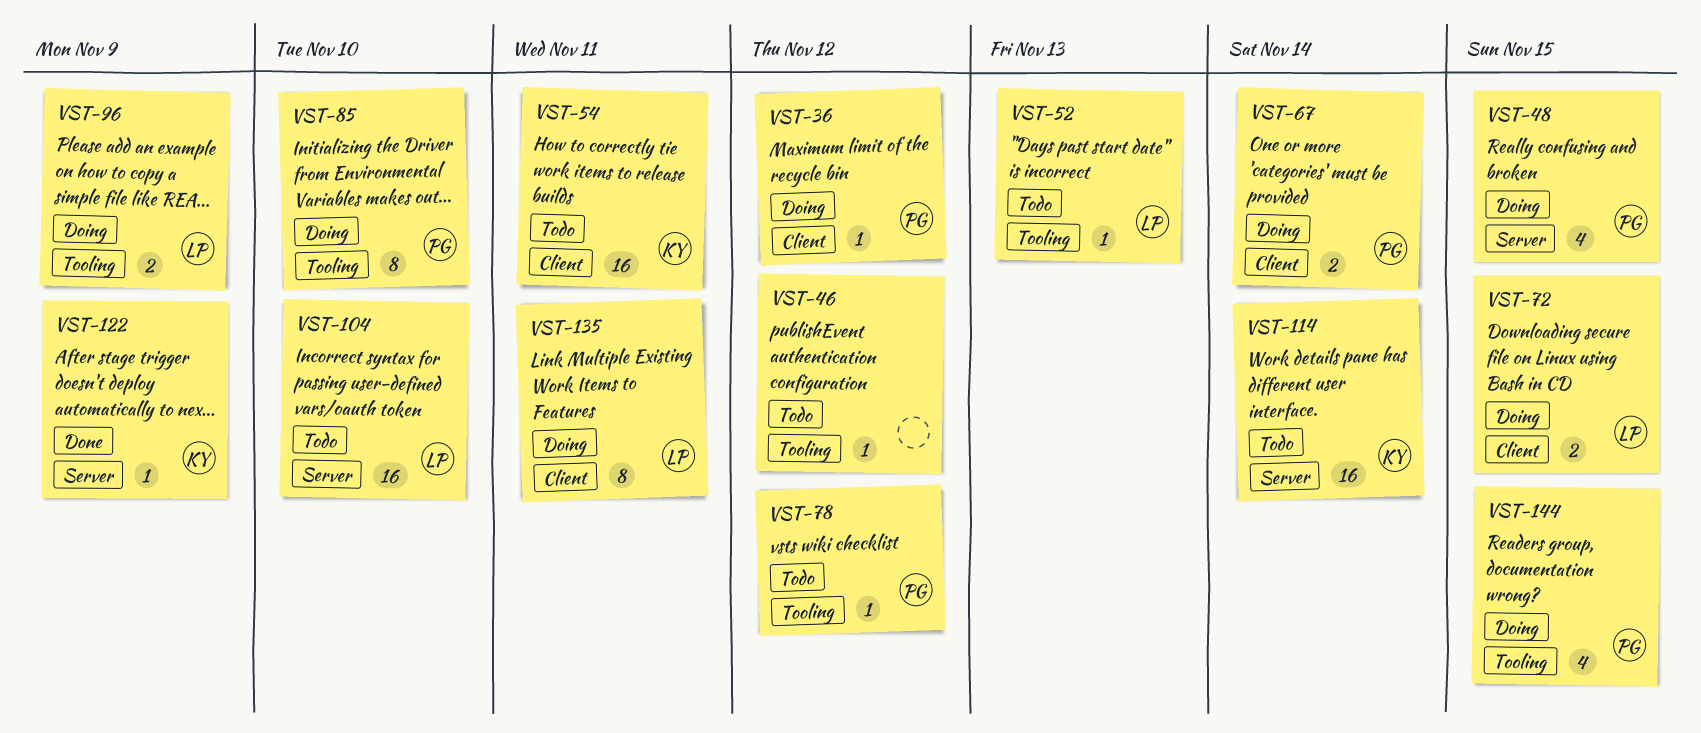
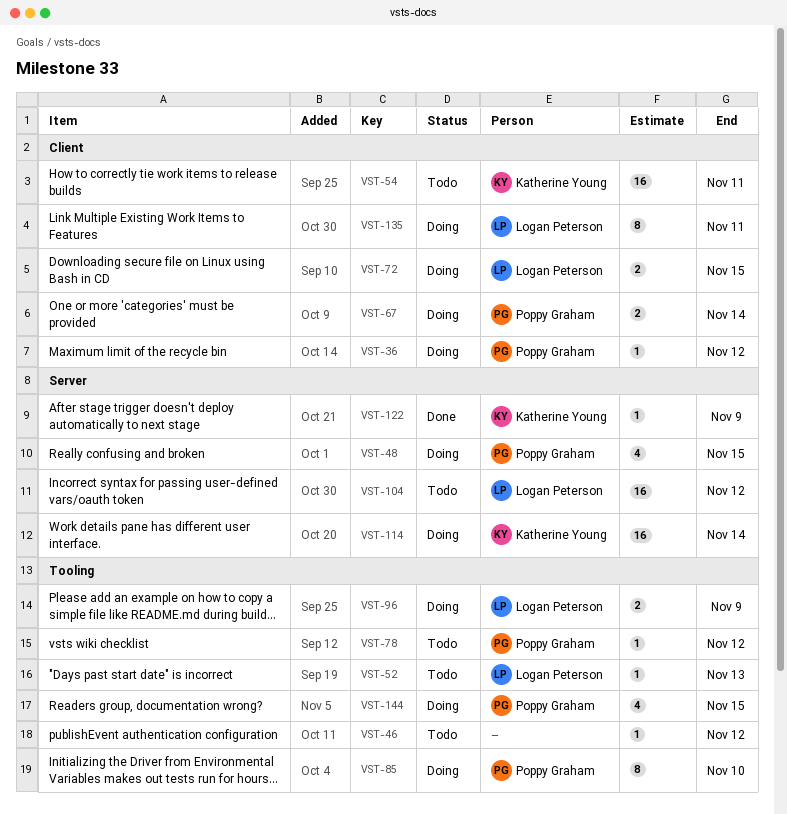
VST-104, due: Nov 10 -> Nov 12
VST-114, status: Todo -> Doing

